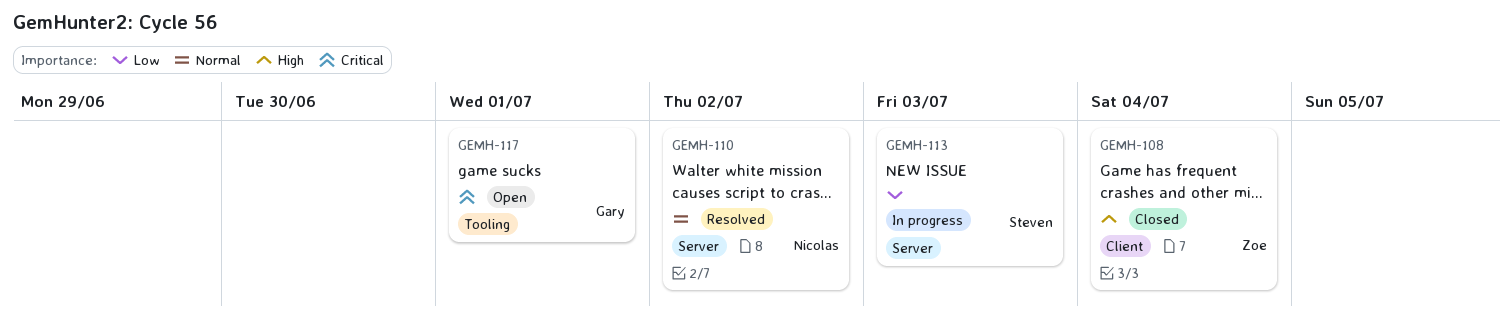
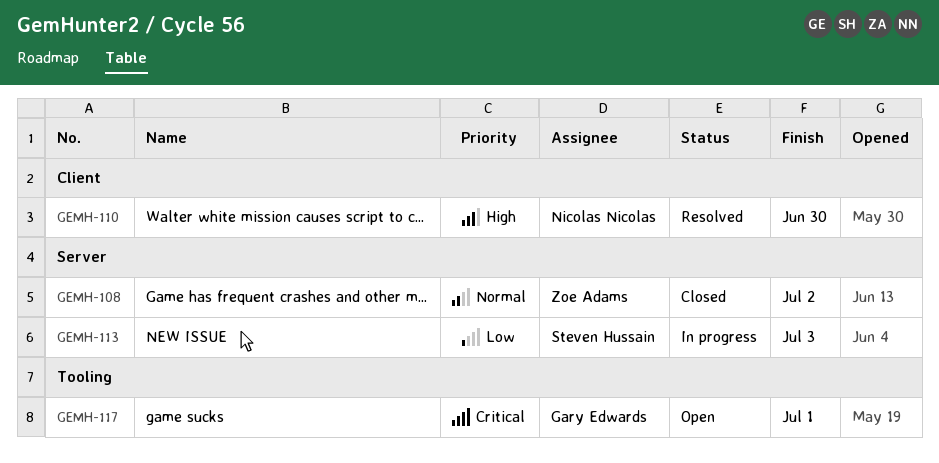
GEMH-108, priority: High -> Normal
GEMH-108, label: Client -> Server
GEMH-108, due: Jul 4 -> Jul 2
GEMH-110, priority: Normal -> High
GEMH-110, label: Server -> Client
GEMH-110, due: Jul 2 -> Jun 30

